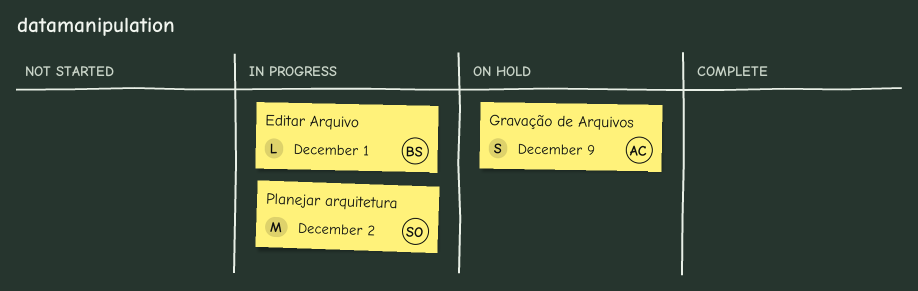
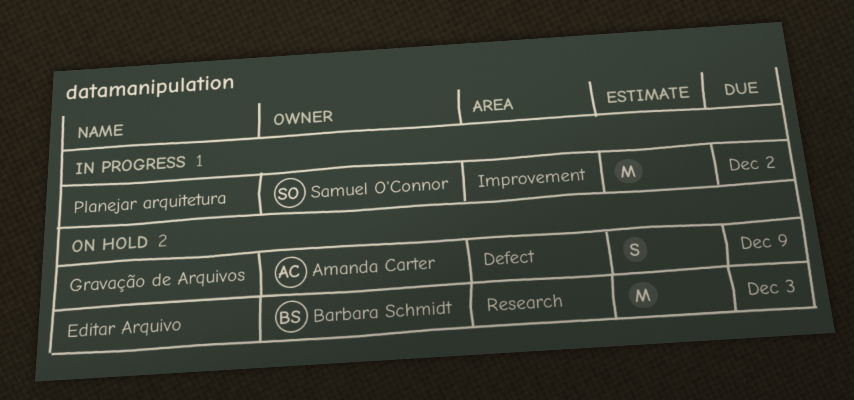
Editar Arquivo, status: In progress -> On hold
Editar Arquivo, estimate: L -> M
Editar Arquivo, due: Dec 1 -> Dec 3

